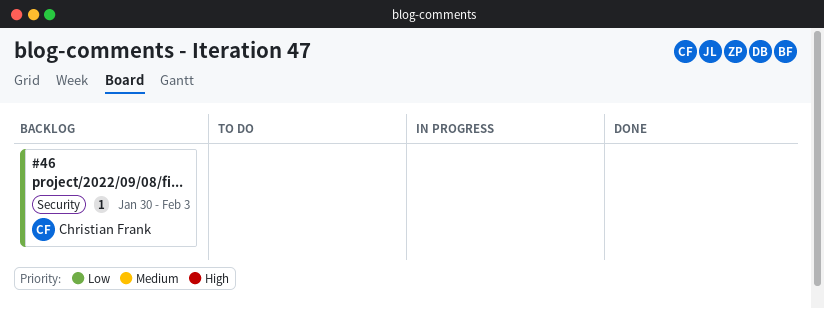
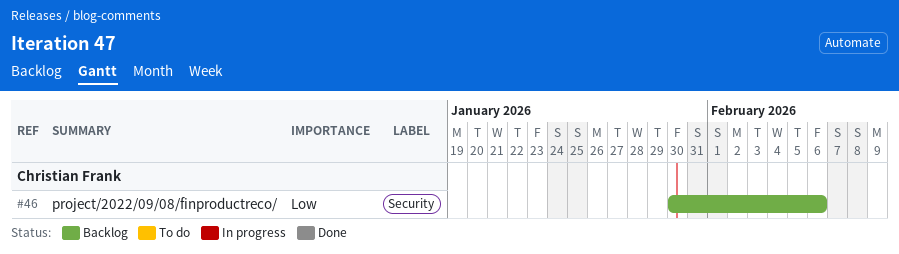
#46, due: Feb 3 -> Feb 6

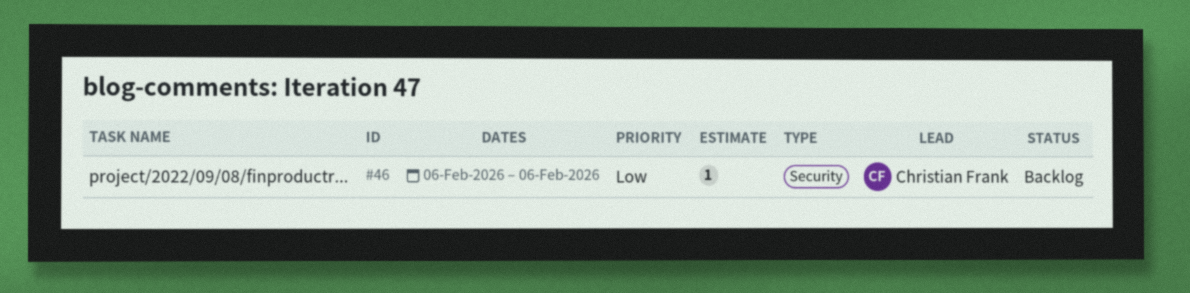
#46, start: Jan 30 -> Feb 6

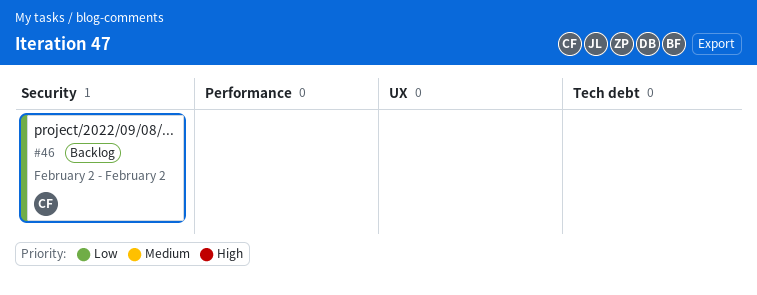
#46, start: Feb 6 -> Feb 2
#46, due: Feb 6 -> Feb 2

